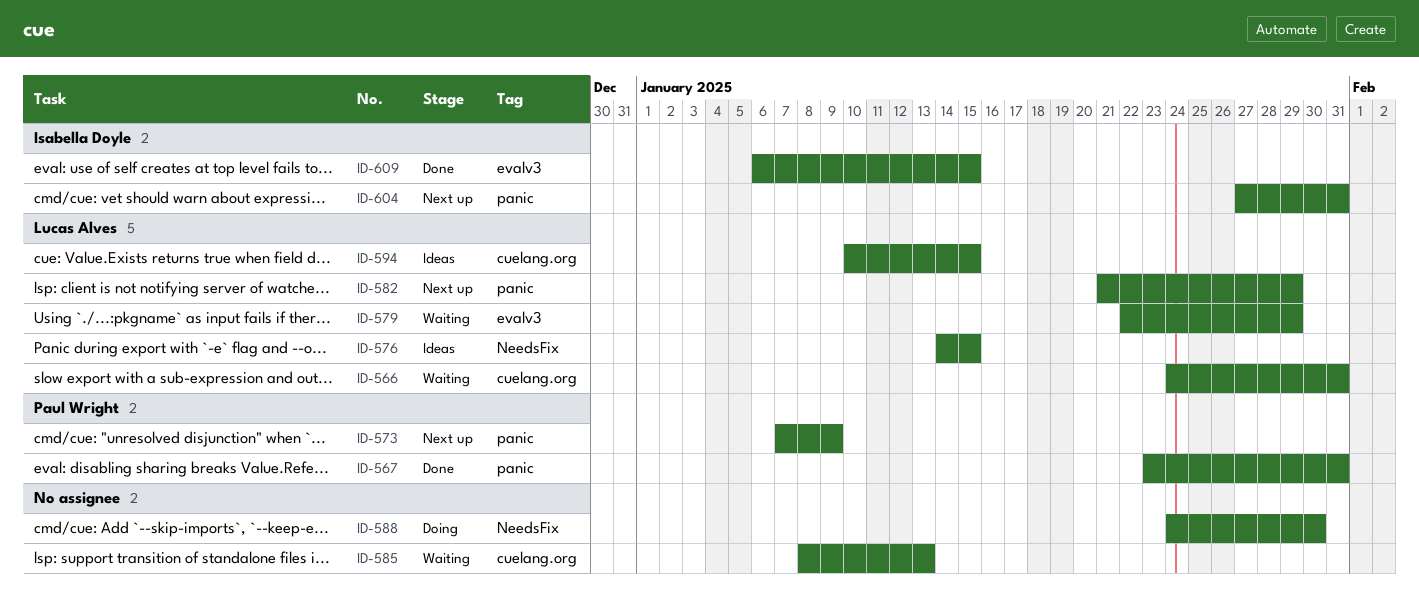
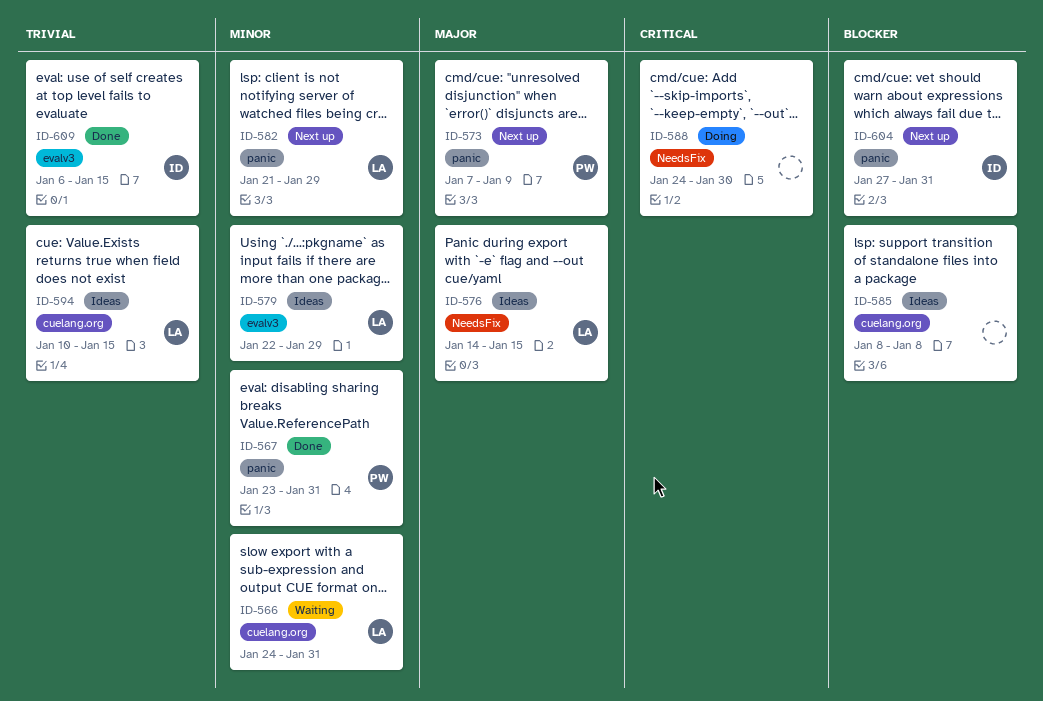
ID-579, status: Waiting -> Ideas
ID-585, status: Waiting -> Ideas
ID-585, due: Jan 13 -> Jan 8

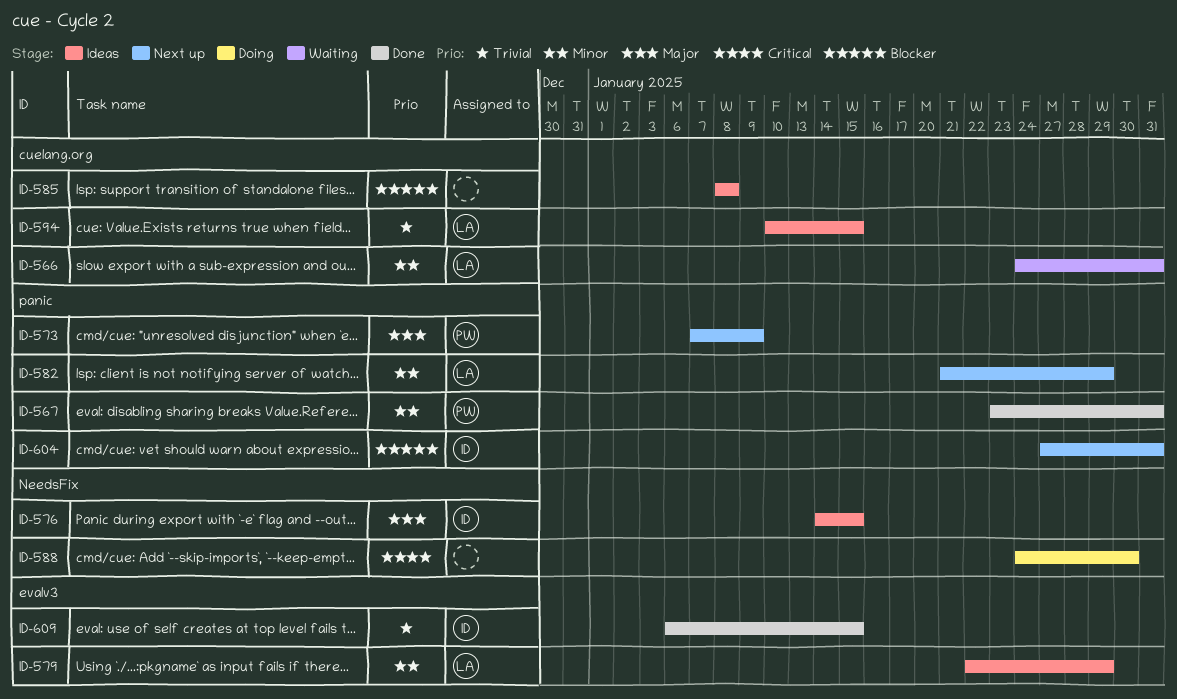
ID-576, owner: LA -> ID

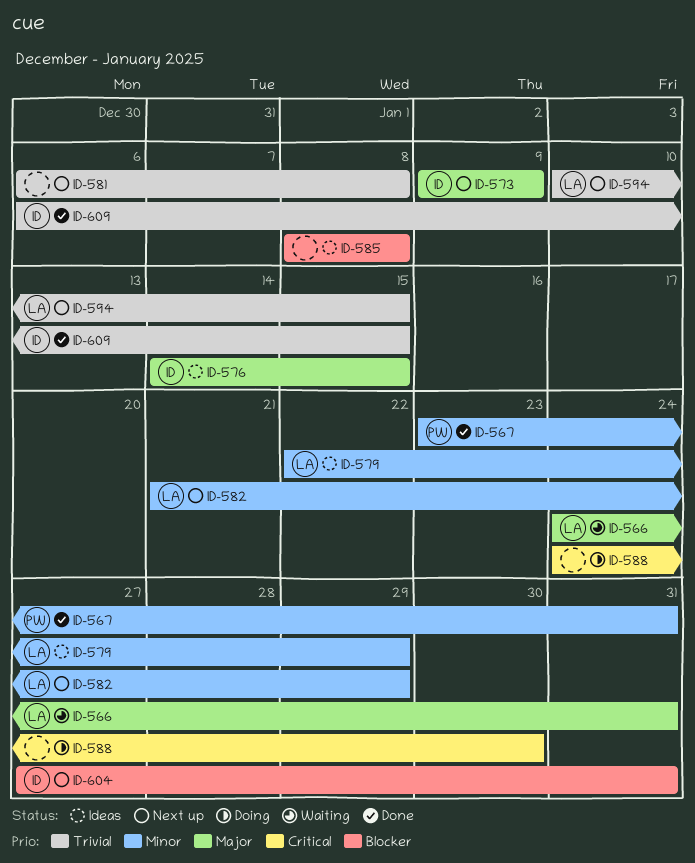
ID-566, priority: Minor -> Major
ID-573, owner: PW -> ID
ID-573, start: Jan 7 -> Jan 9
ID-581: none -> present
ID-594, status: Ideas -> Next up

